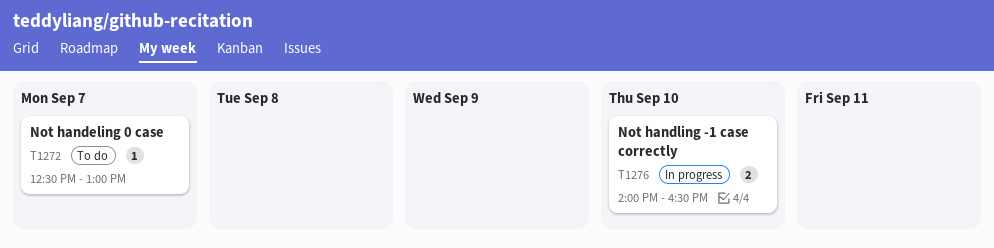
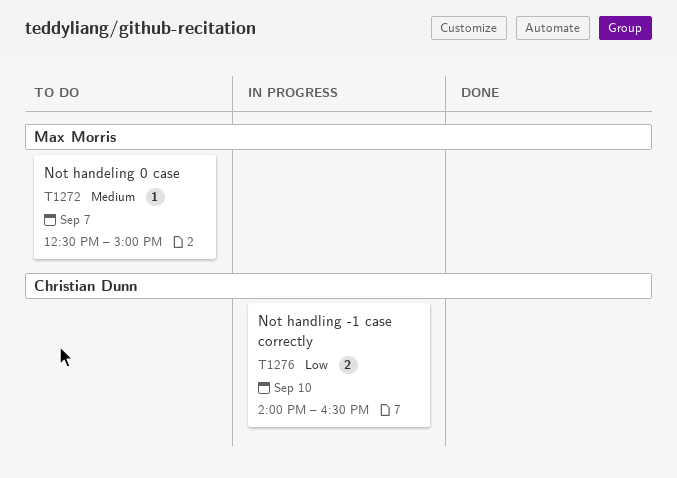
T1272, ends: 13:00 -> 15:00

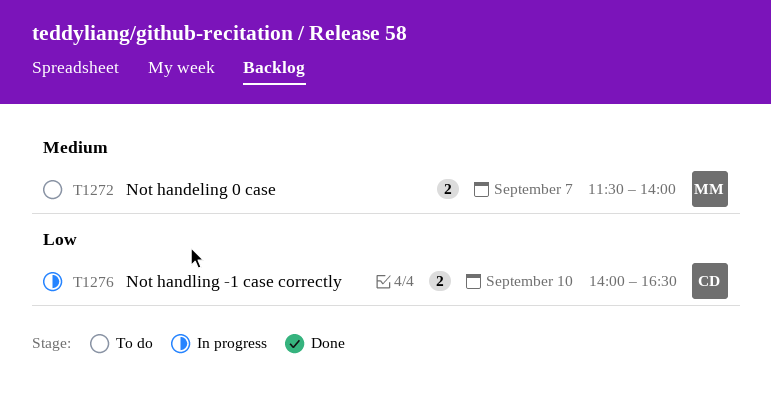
T1272, estimate: 1 -> 2
T1272, begins: 12:30 -> 11:30
T1272, ends: 15:00 -> 14:00

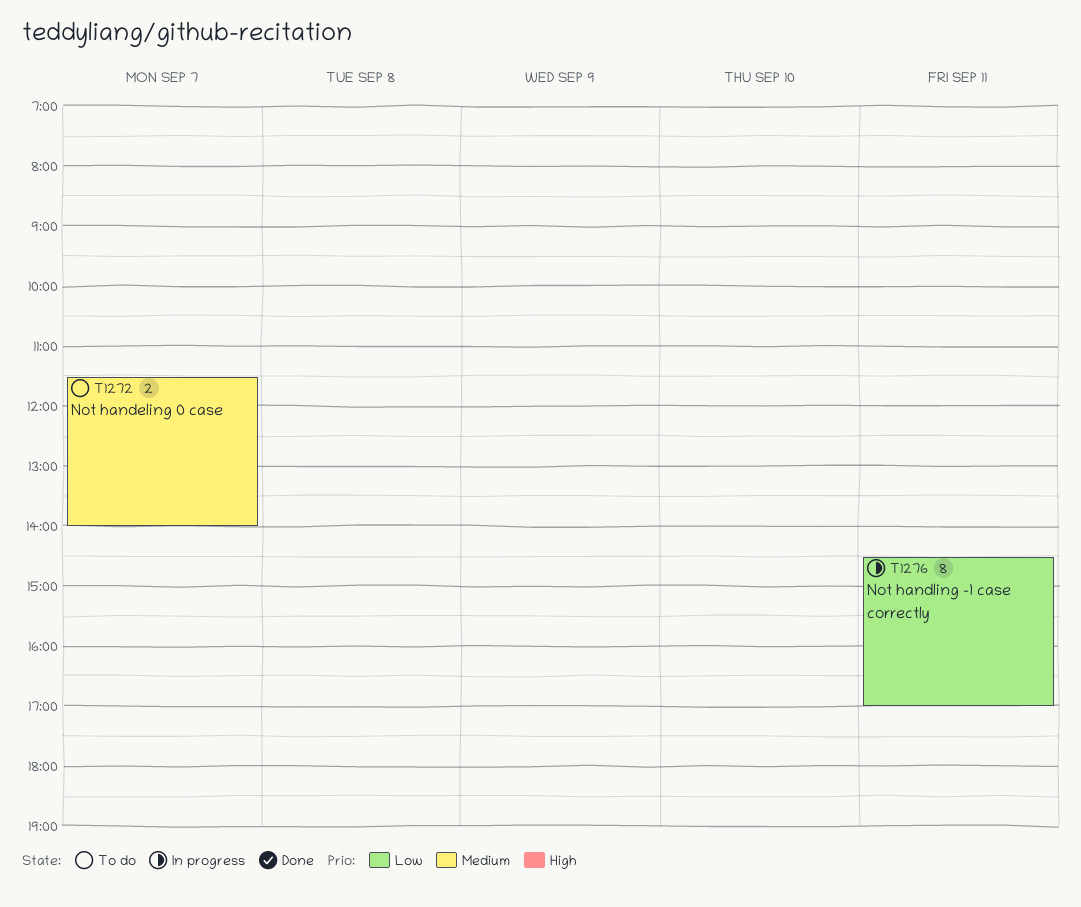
T1276, estimate: 2 -> 8
T1276, day: Sep 10 -> Sep 11
T1276, begins: 14:00 -> 14:30
T1276, ends: 16:30 -> 17:00

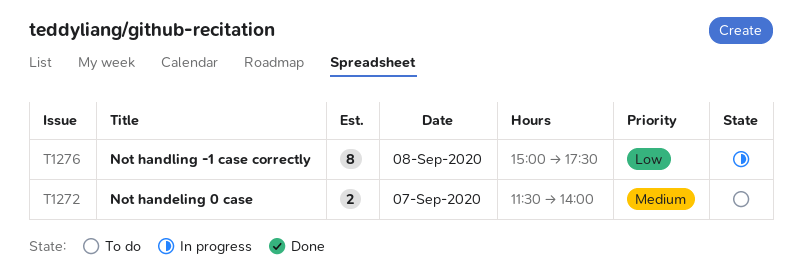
T1276, day: Sep 11 -> Sep 8
T1276, begins: 14:30 -> 15:00
T1276, ends: 17:00 -> 17:30

